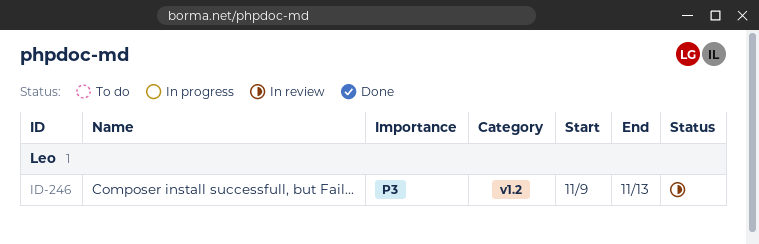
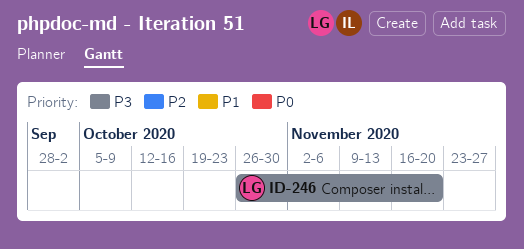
ID-246, start: Nov 9 -> Oct 26
ID-246, due: Nov 13 -> Nov 20

